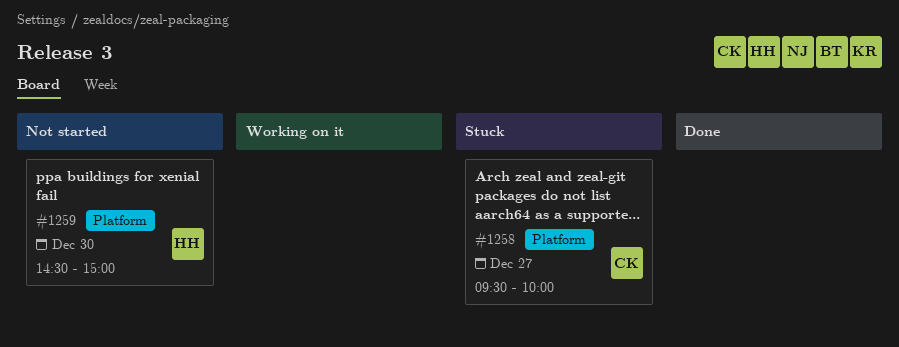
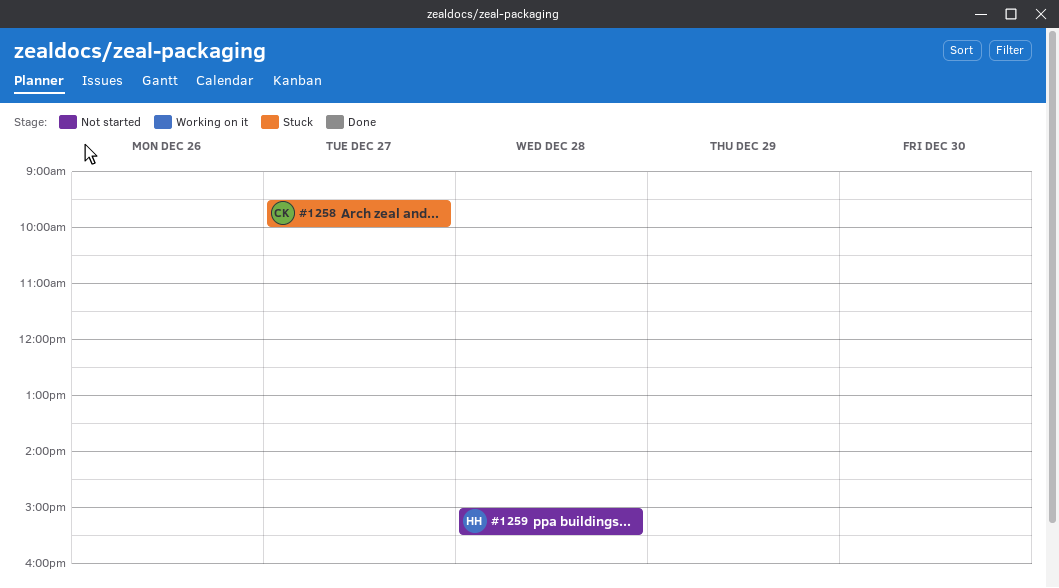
#1259, day: Dec 30 -> Dec 28
#1259, begins: 14:30 -> 15:00
#1259, ends: 15:00 -> 15:30

